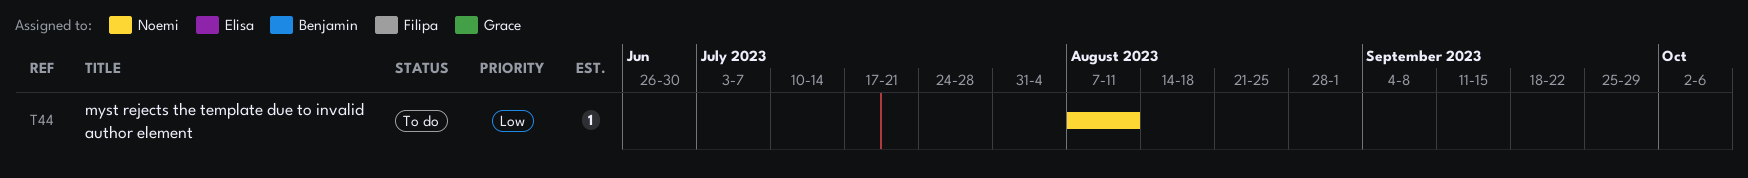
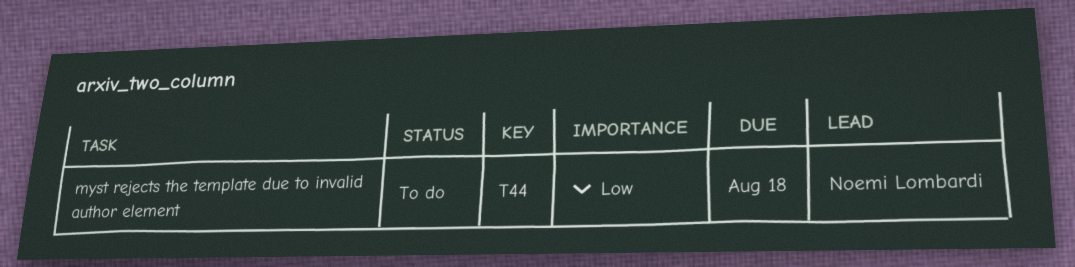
T44, due: Aug 11 -> Aug 18

